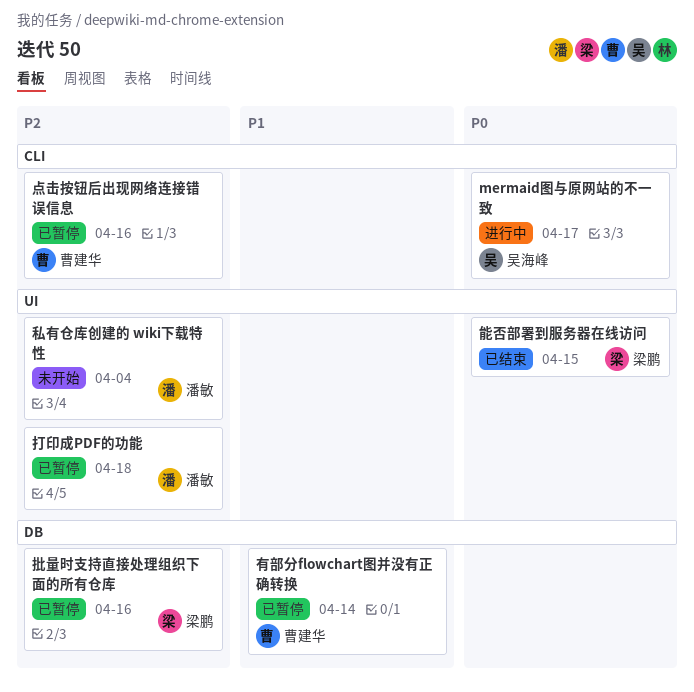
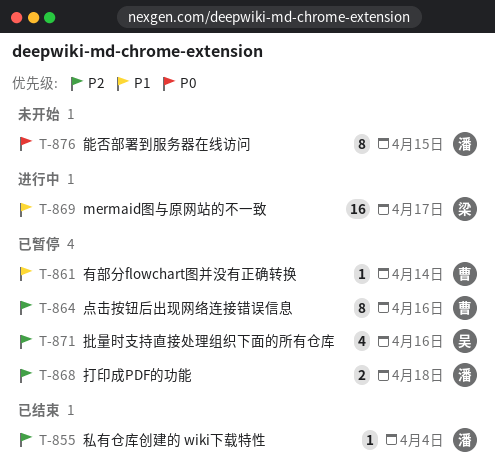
mermaid图与原网站的不一致, owner: 吴海峰 -> 梁鹏
mermaid图与原网站的不一致, priority: P0 -> P1
批量时支持直接处理组织下面的所有仓库, owner: 梁鹏 -> 吴海峰
私有仓库创建的 wiki下载特性, status: 未开始 -> 已结束
能否部署到服务器在线访问, status: 已结束 -> 未开始
能否部署到服务器在线访问, owner: 梁鹏 -> 潘敏

